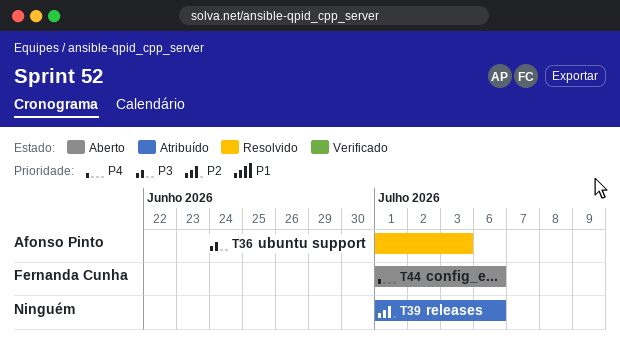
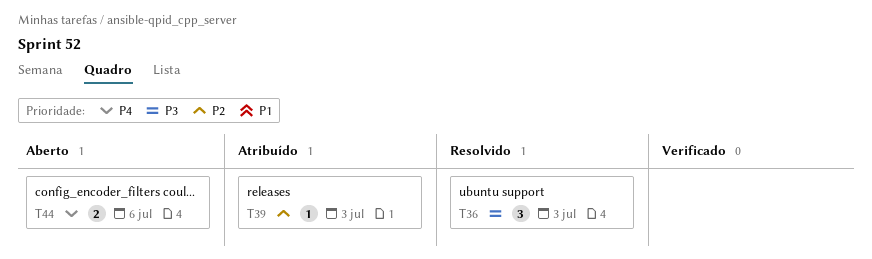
T39, due: Jul 6 -> Jul 3

